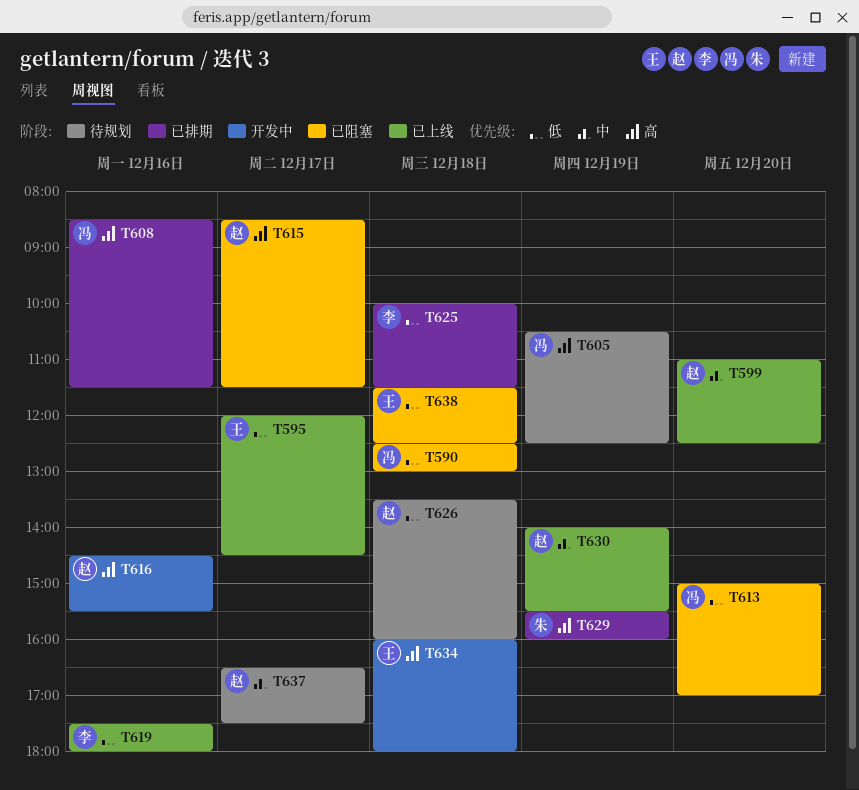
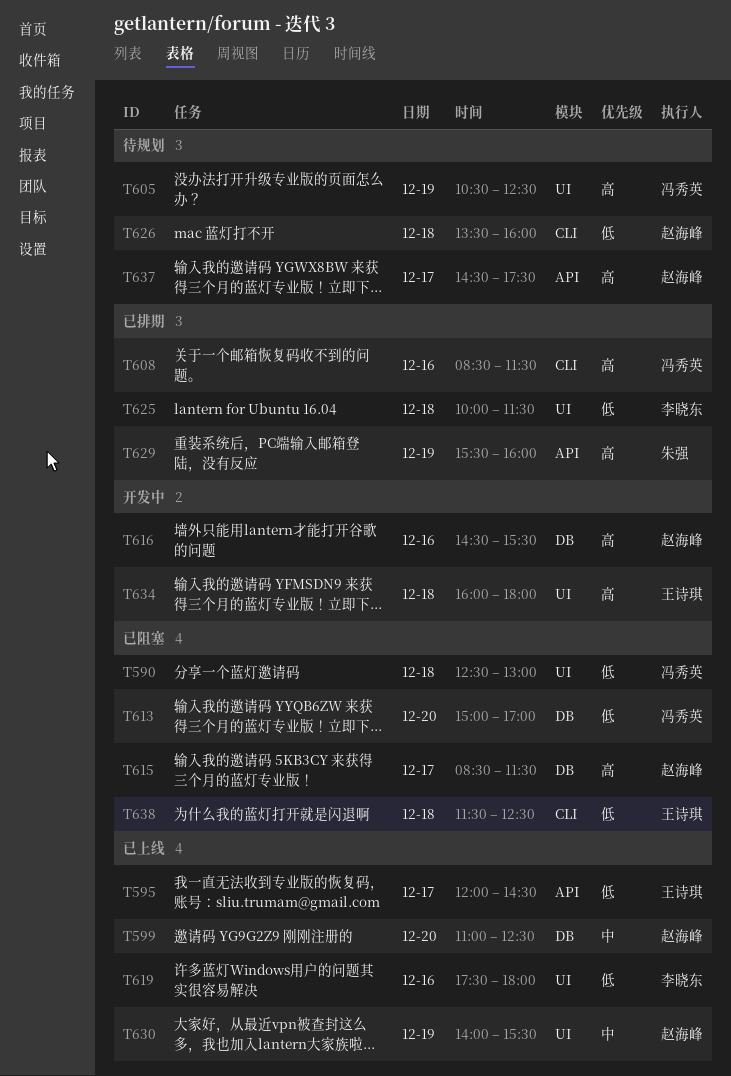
T637, priority: 中 -> 高
T637, begins: 16:30 -> 14:30

